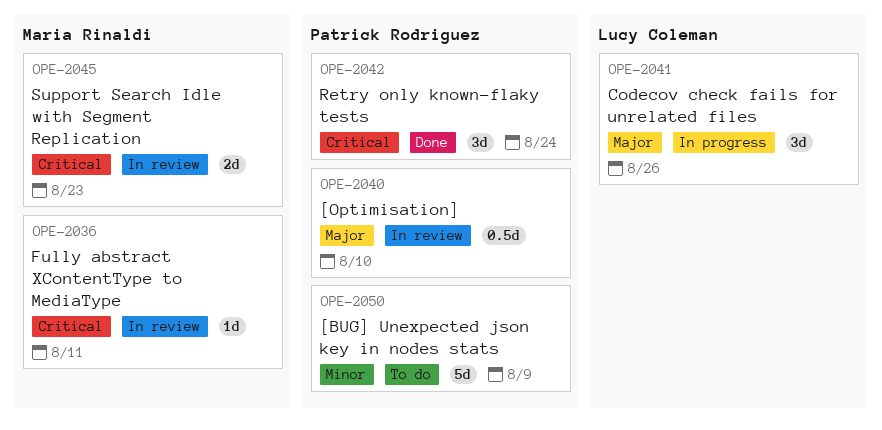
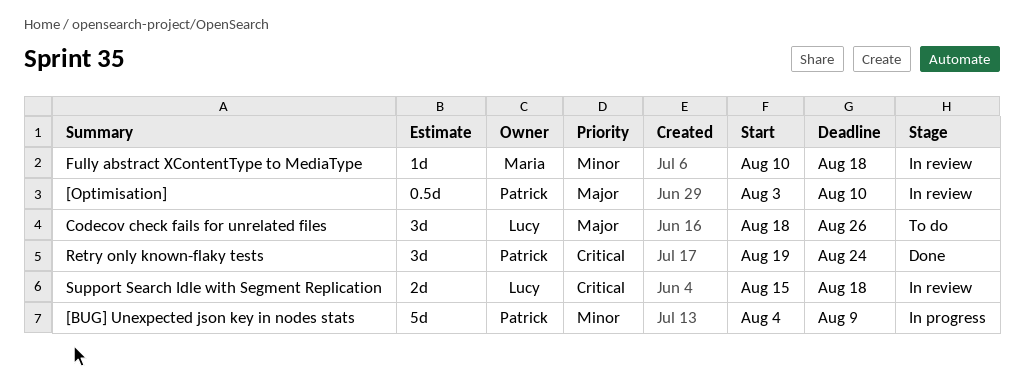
[BUG] Unexpected json key in nodes stats, status: To do -> In progress
Codecov check fails for unrelated files, status: In progress -> To do
Fully abstract XContentType to MediaType, priority: Critical -> Minor
Fully abstract XContentType to MediaType, due: Aug 11 -> Aug 18
Support Search Idle with Segment Replication, owner: Maria Rinaldi -> Lucy Coleman
Support Search Idle with Segment Replication, due: Aug 23 -> Aug 18

